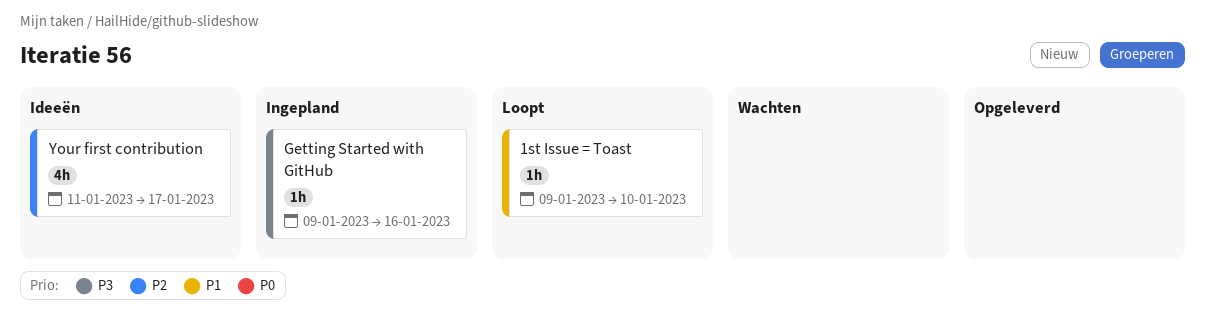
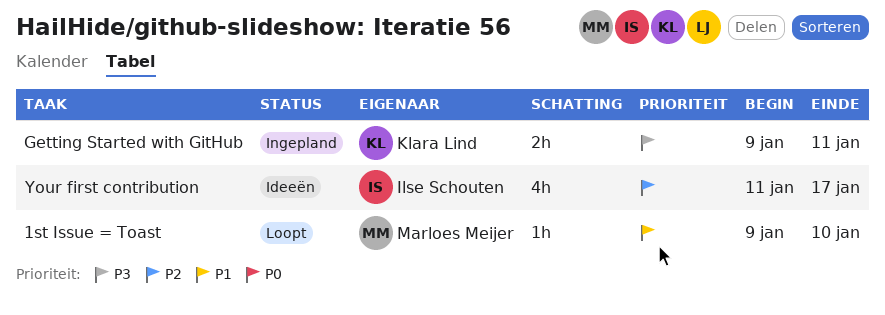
Getting Started with GitHub, estimate: 1h -> 2h
Getting Started with GitHub, due: Jan 16 -> Jan 11

